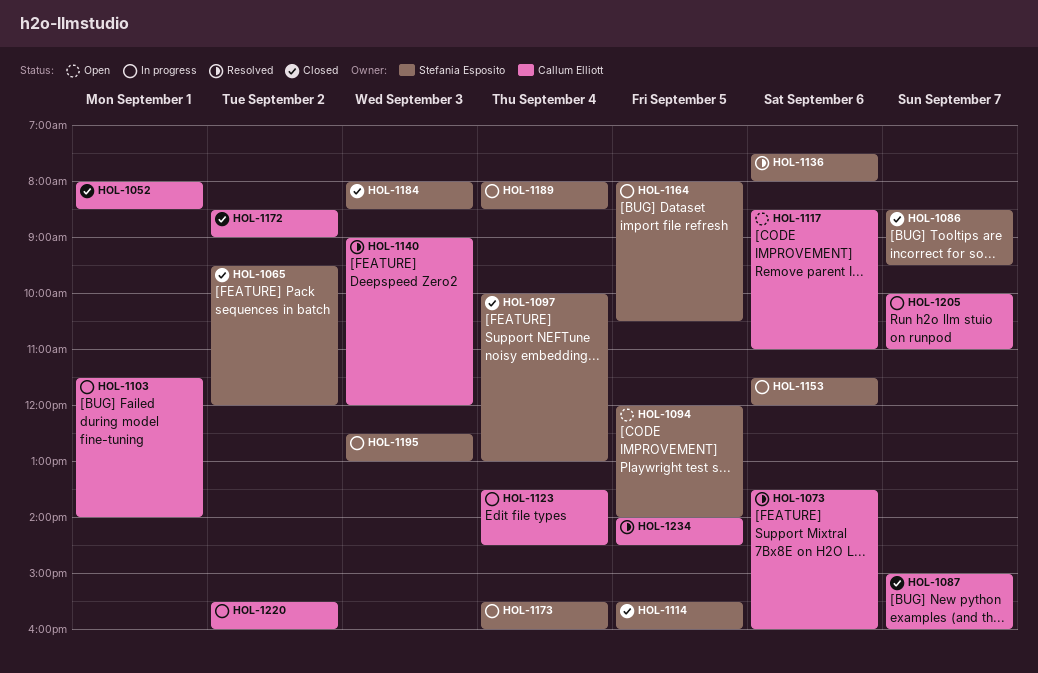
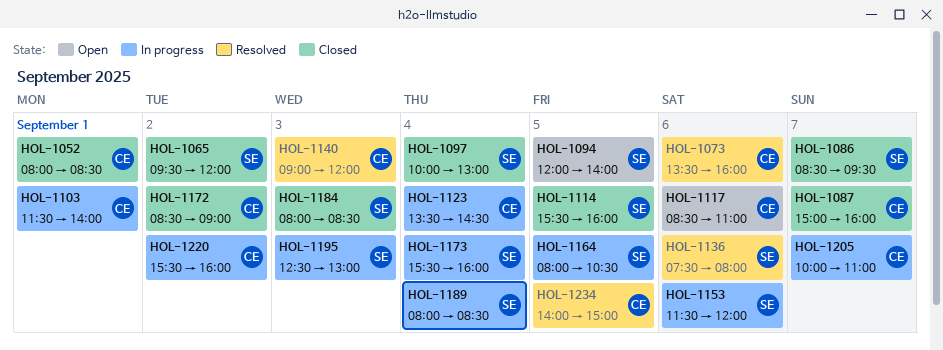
HOL-1234, ends: 14:30 -> 15:00

